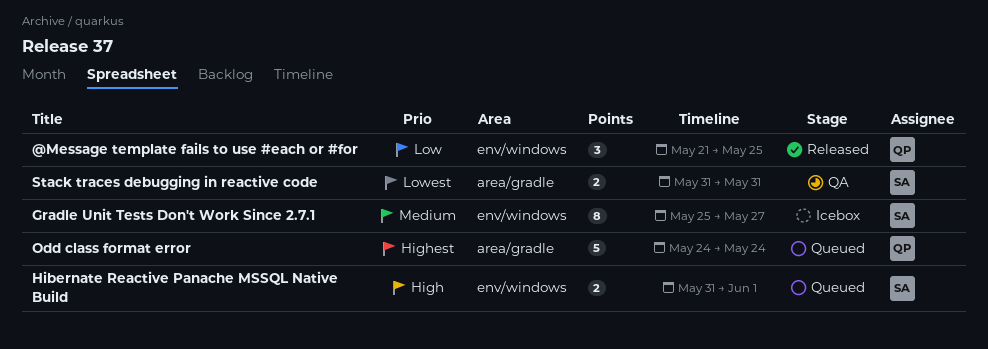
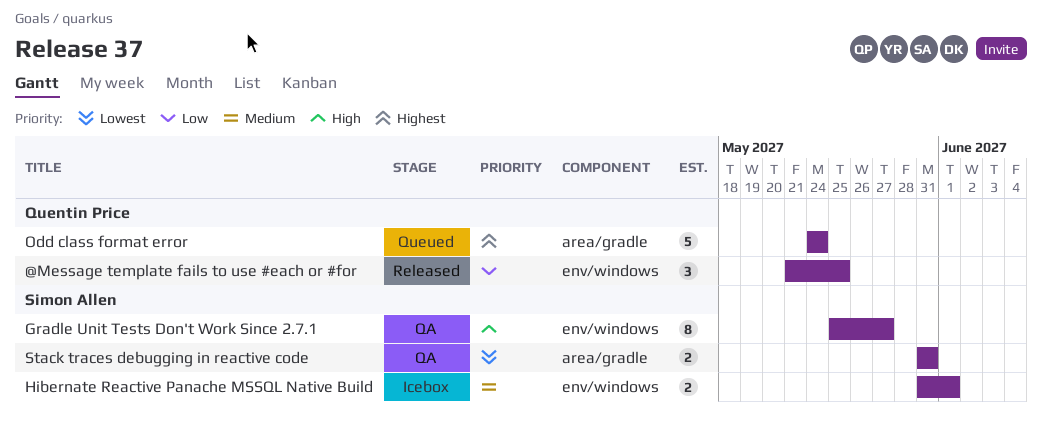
Gradle Unit Tests Don't Work Since 2.7.1, status: Icebox -> QA
Gradle Unit Tests Don't Work Since 2.7.1, priority: Medium -> High
Hibernate Reactive Panache MSSQL Native Build, status: Queued -> Icebox
Hibernate Reactive Panache MSSQL Native Build, priority: High -> Medium

